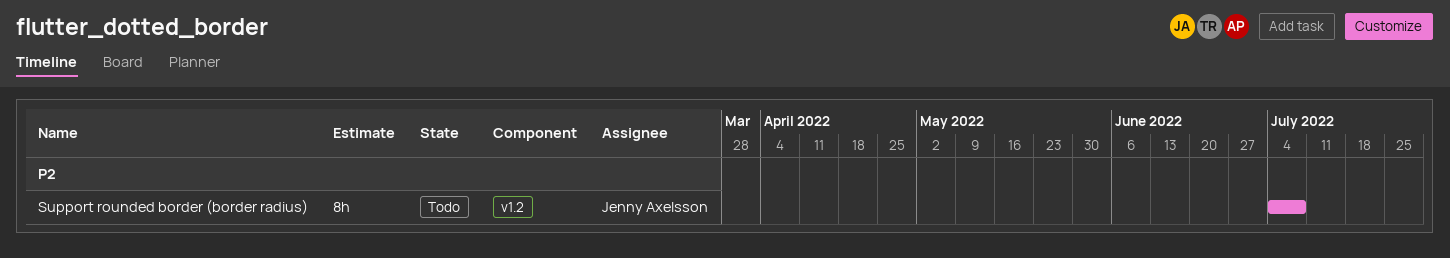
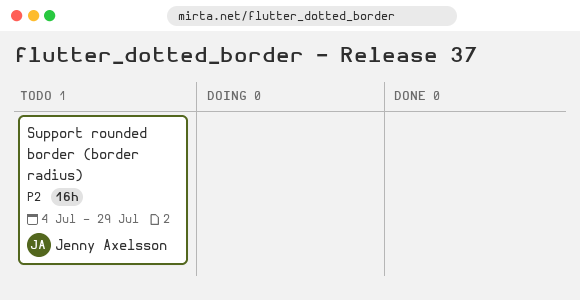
Support rounded border (border radius), estimate: 8h -> 16h
Support rounded border (border radius), due: Jul 8 -> Jul 29

